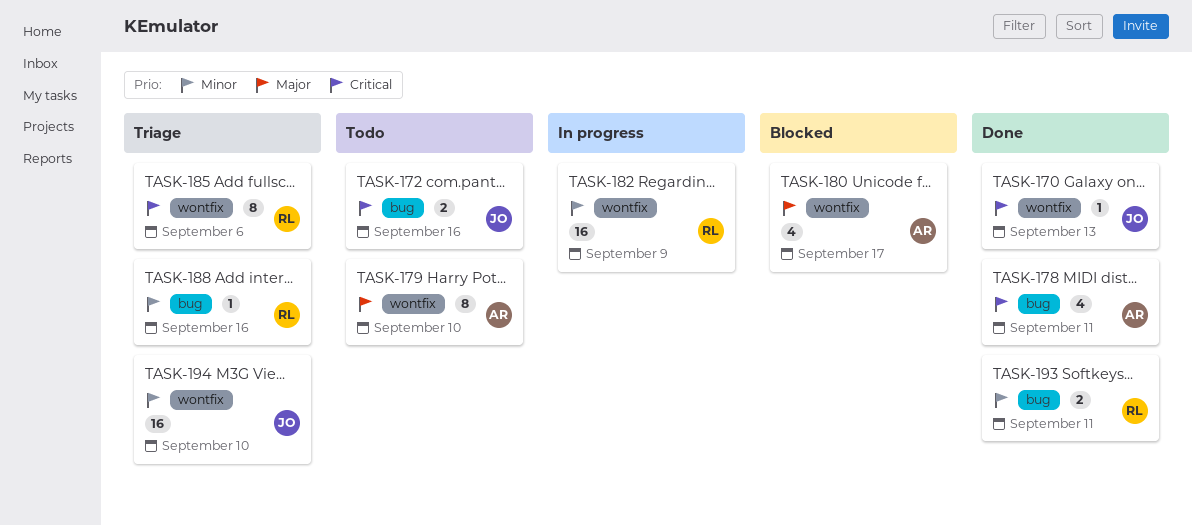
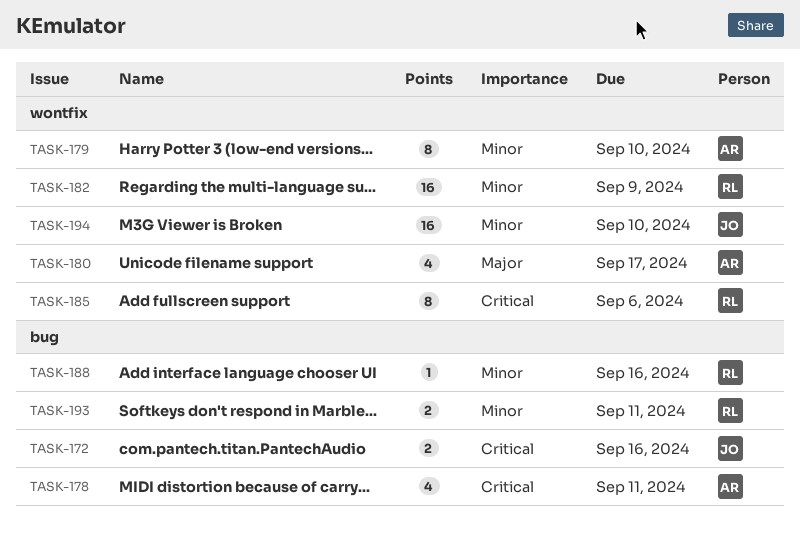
TASK-170: present -> none
TASK-179, priority: Major -> Minor

